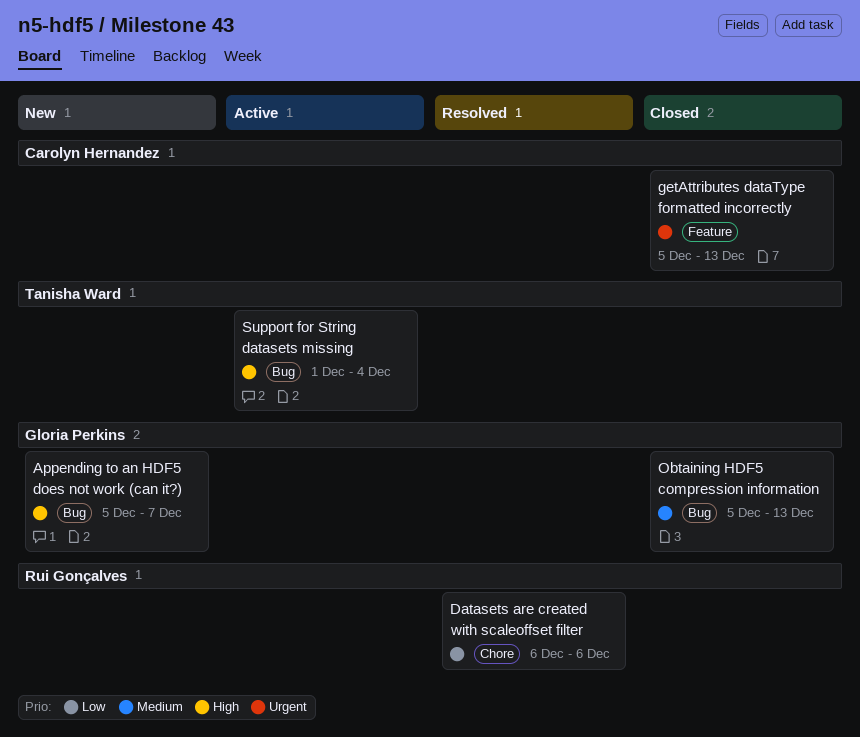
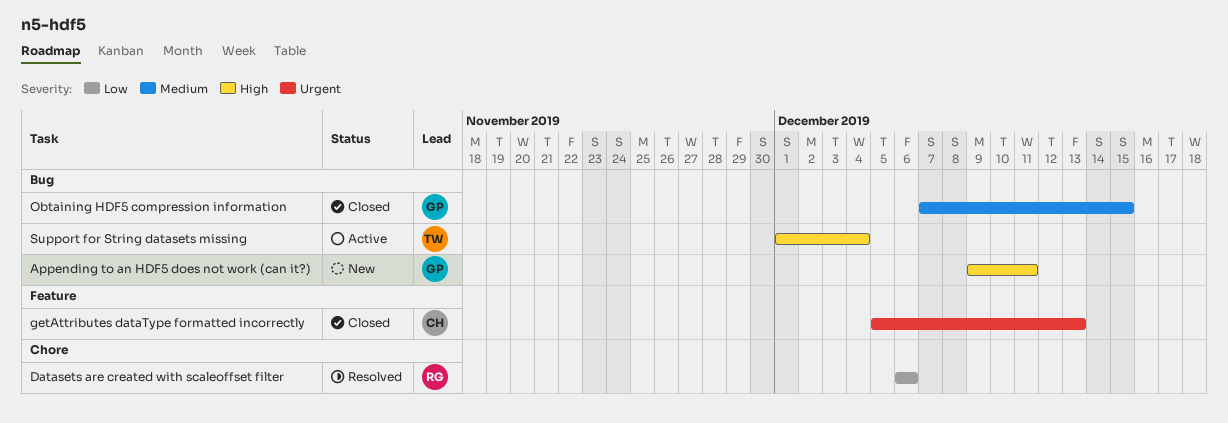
Appending to an HDF5 does not work (can it?), start: Dec 5 -> Dec 9
Appending to an HDF5 does not work (can it?), due: Dec 7 -> Dec 11
Obtaining HDF5 compression information, start: Dec 5 -> Dec 7
Obtaining HDF5 compression information, due: Dec 13 -> Dec 15

